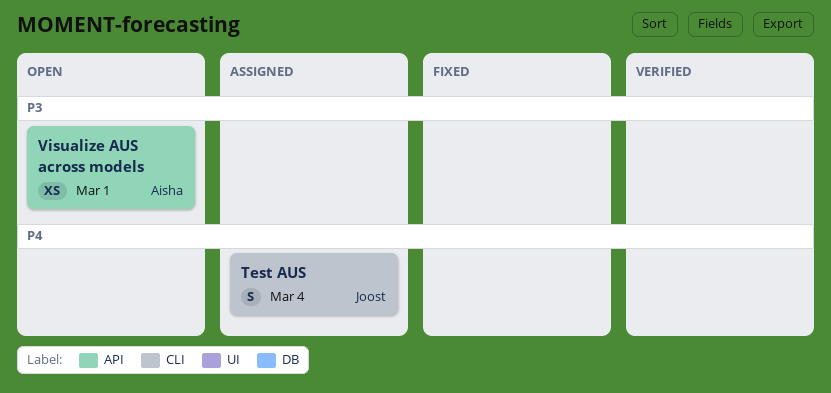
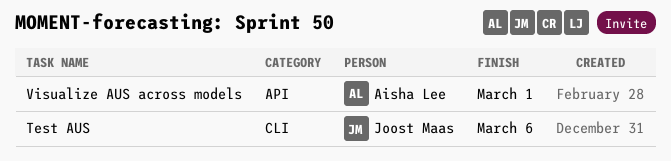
Test AUS, due: Mar 4 -> Mar 6

